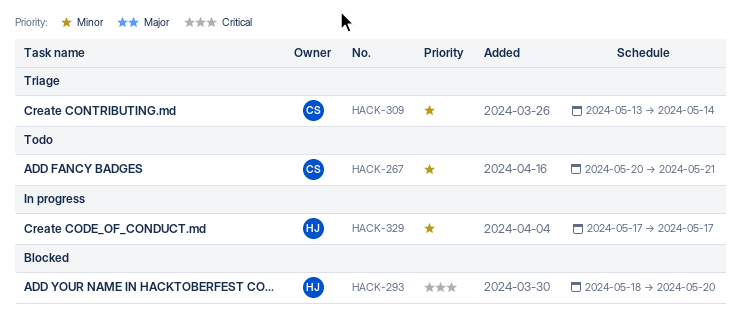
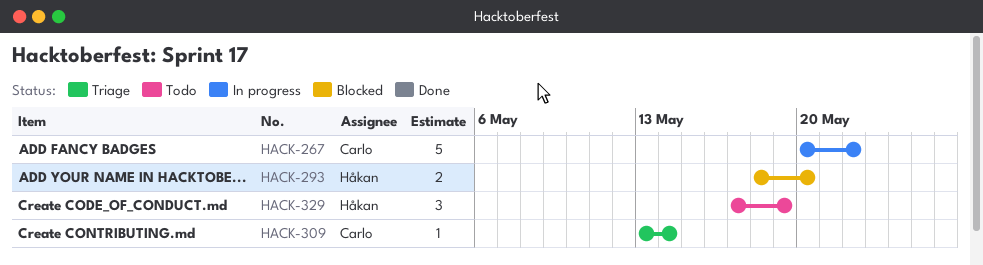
HACK-267, status: Todo -> In progress
HACK-267, due: May 21 -> May 22
HACK-329, status: In progress -> Todo
HACK-329, due: May 17 -> May 19

